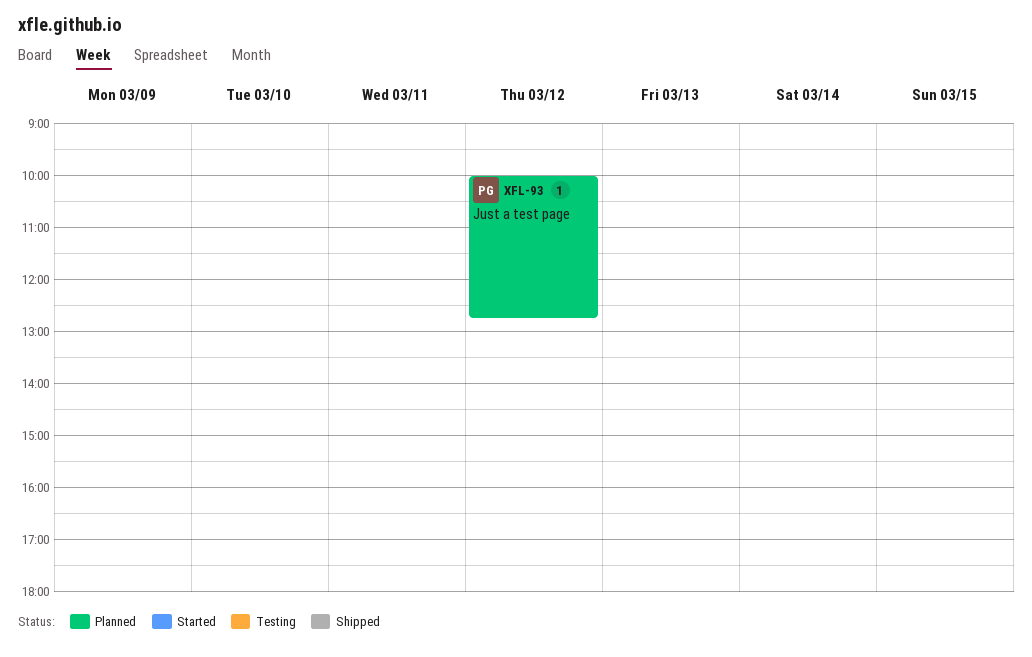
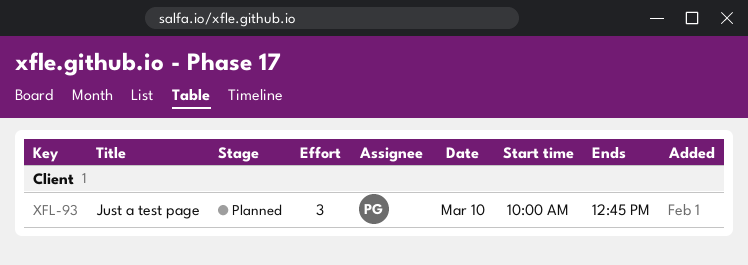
XFL-93, estimate: 1 -> 3
XFL-93, day: Mar 12 -> Mar 10

